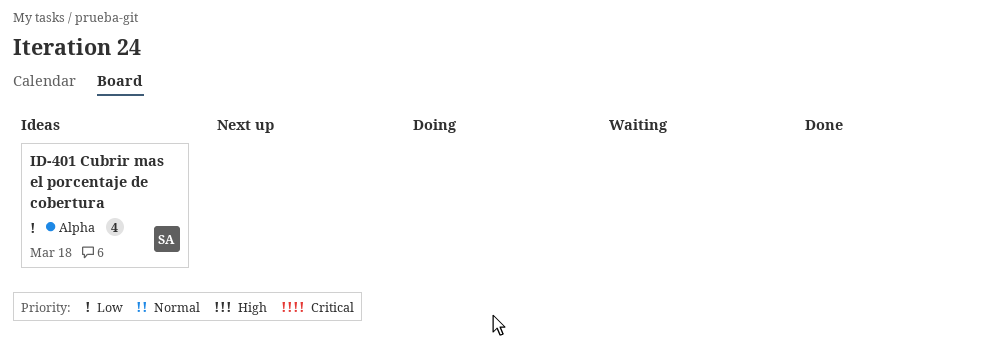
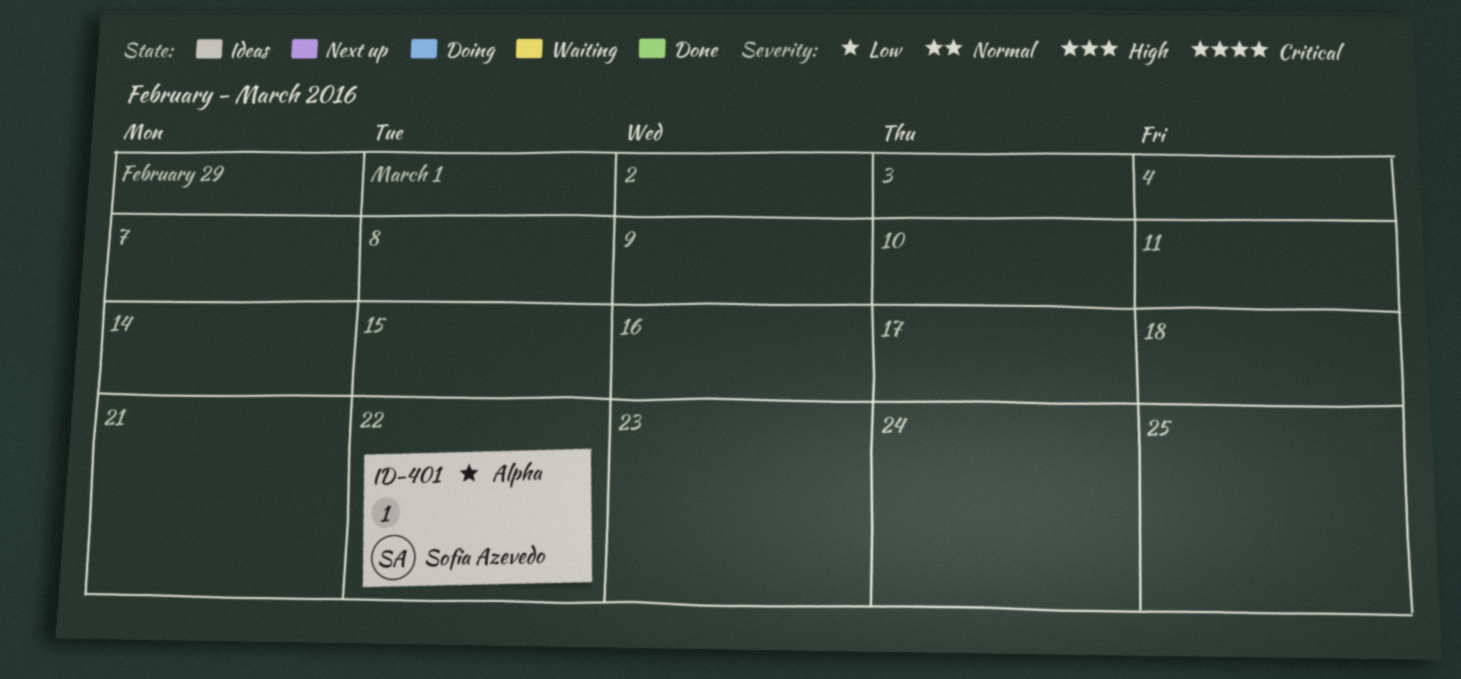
ID-401, estimate: 4 -> 1
ID-401, due: Mar 18 -> Mar 22

